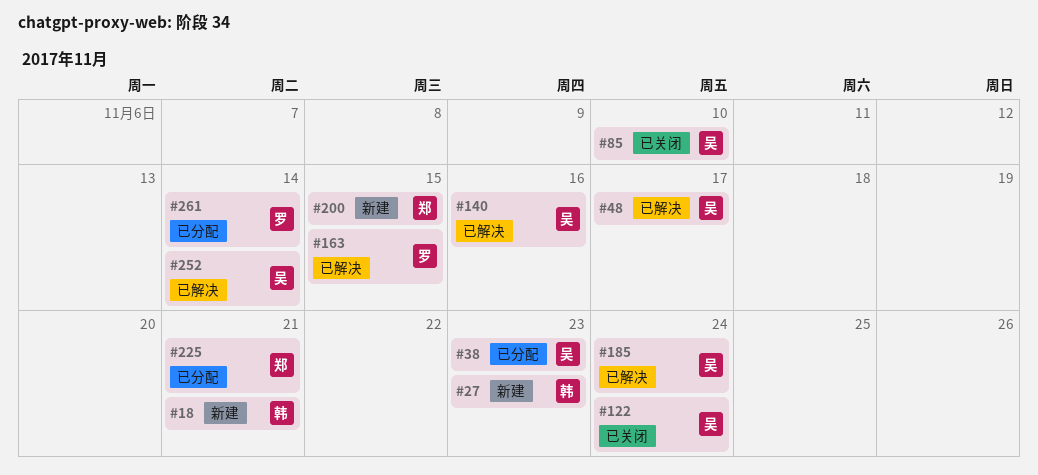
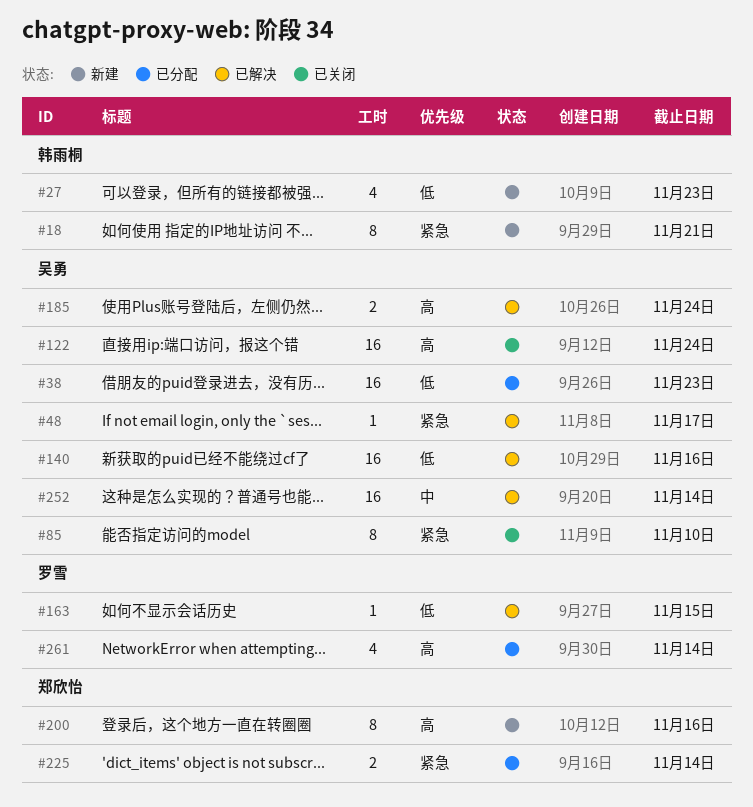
#200, due: Nov 15 -> Nov 16
#225, due: Nov 21 -> Nov 14

